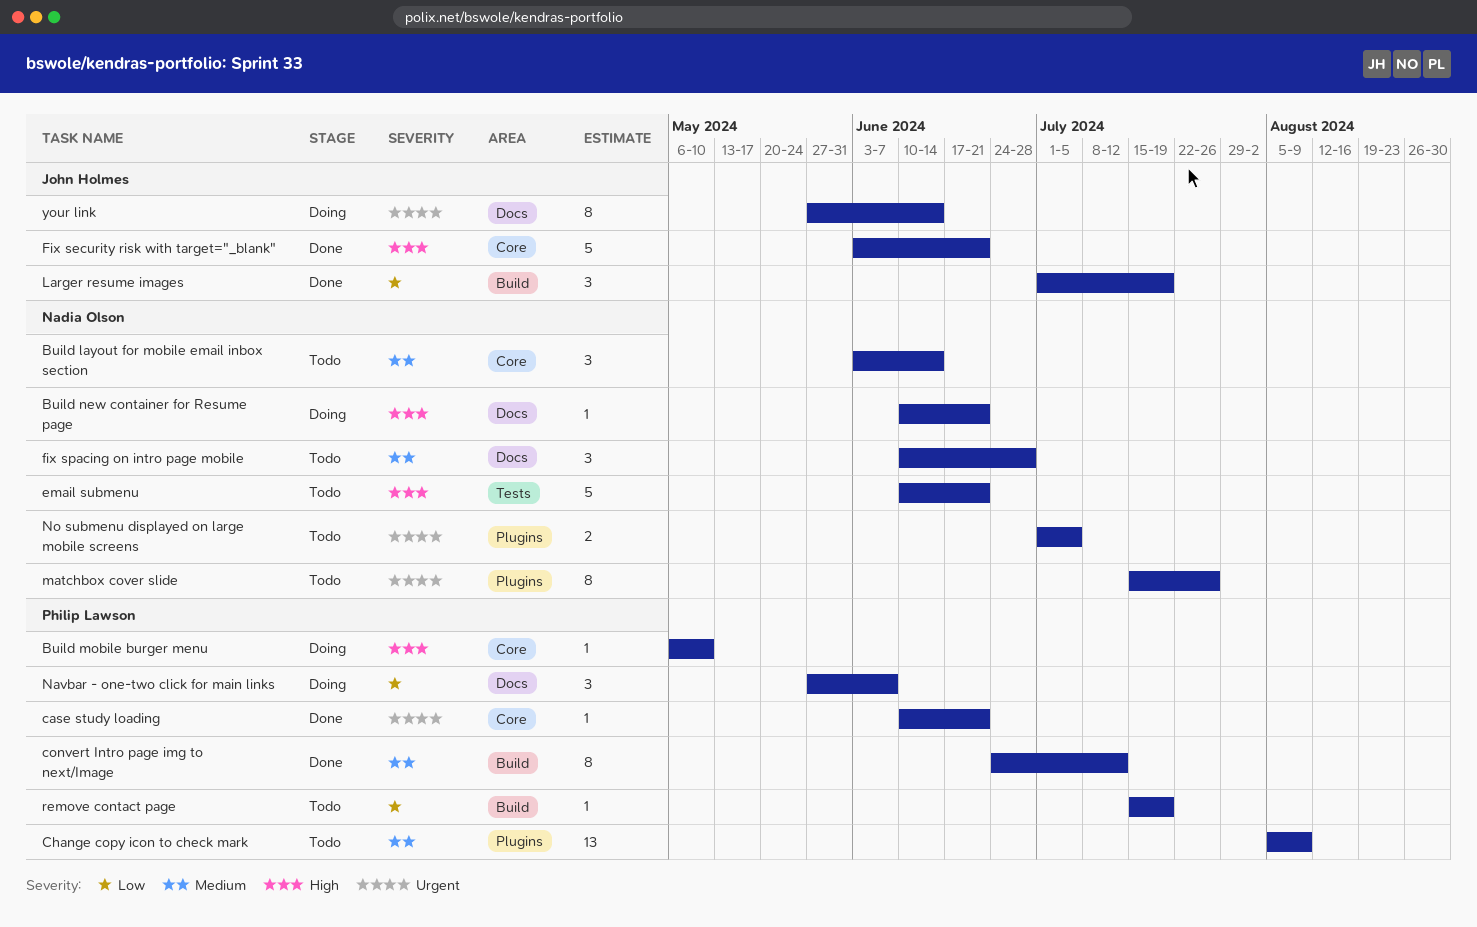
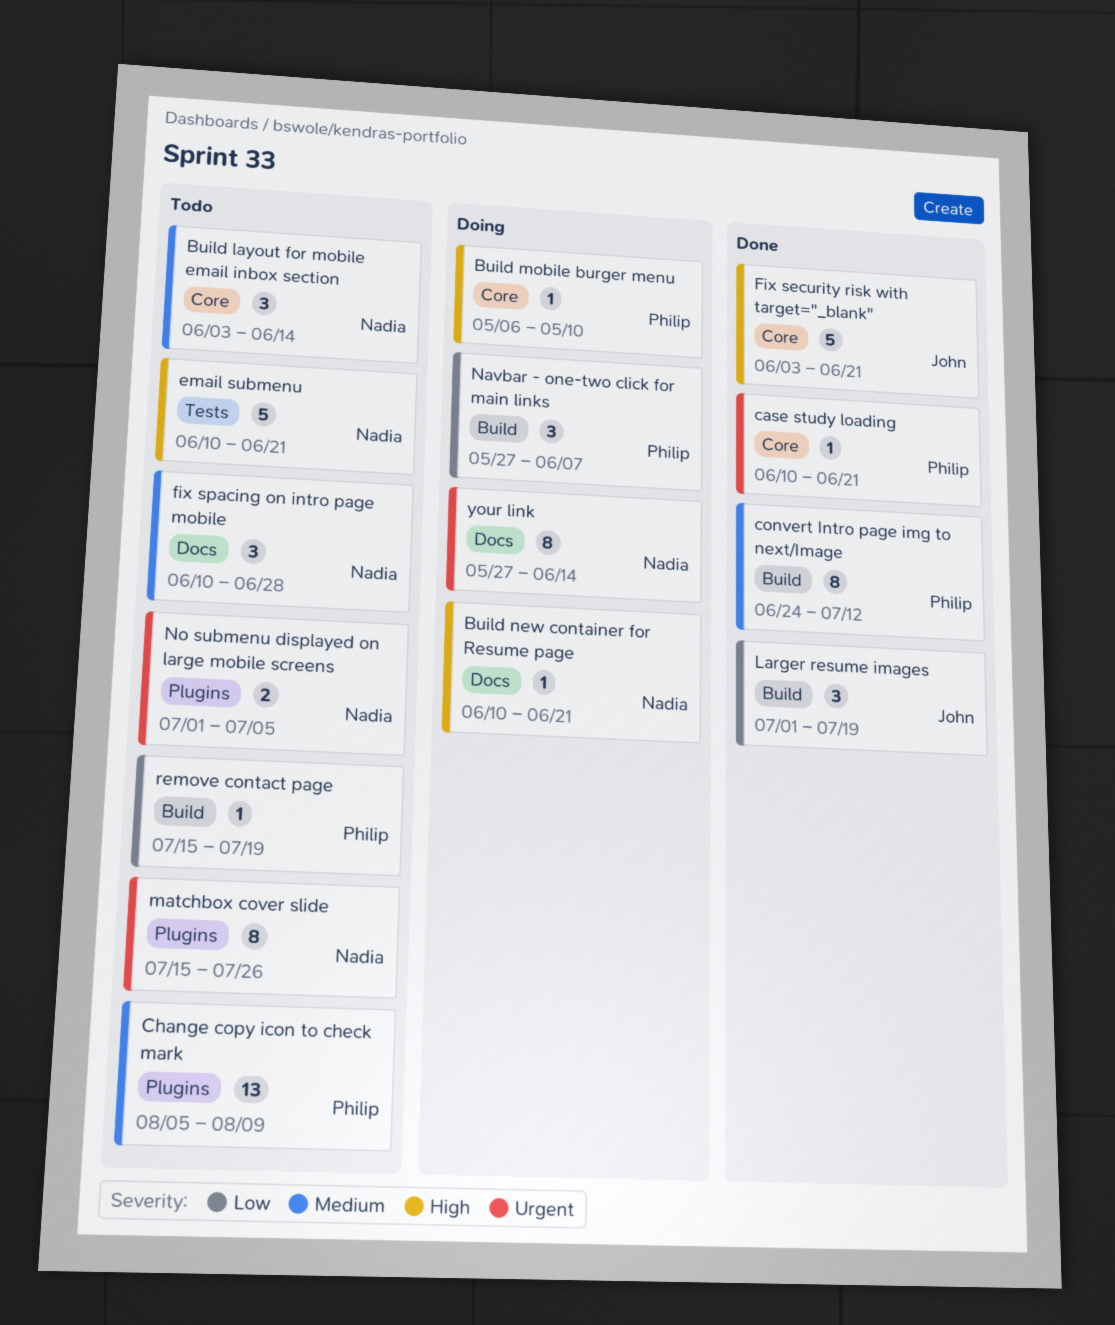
Navbar - one-two click for main links, label: Docs -> Build
your link, owner: John Holmes -> Nadia Olson

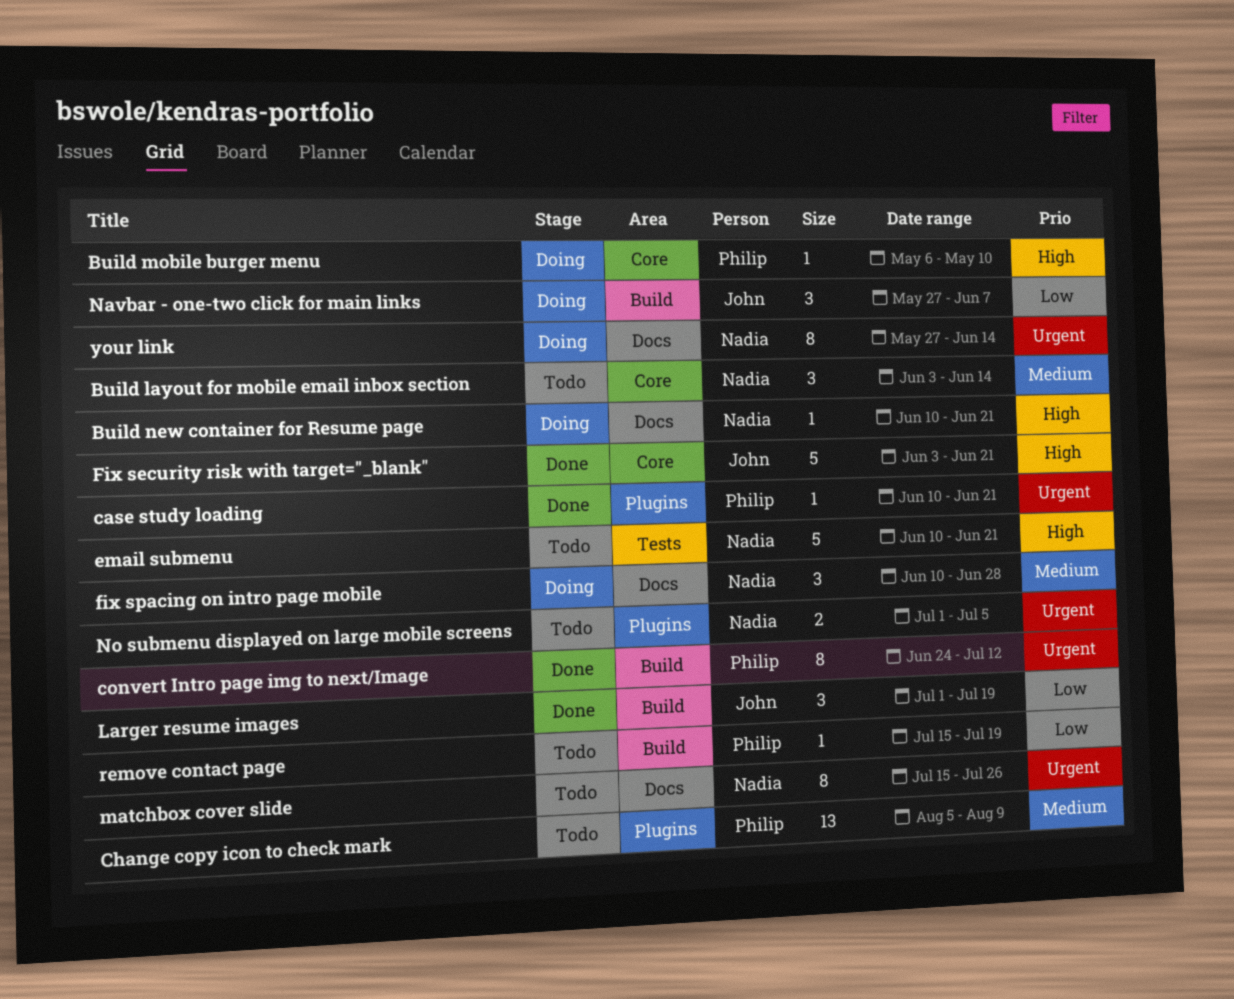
case study loading, label: Core -> Plugins
convert Intro page img to next/Image, priority: Medium -> Urgent
fix spacing on intro page mobile, status: Todo -> Doing
matchbox cover slide, label: Plugins -> Docs
Navbar - one-two click for main links, owner: Philip -> John

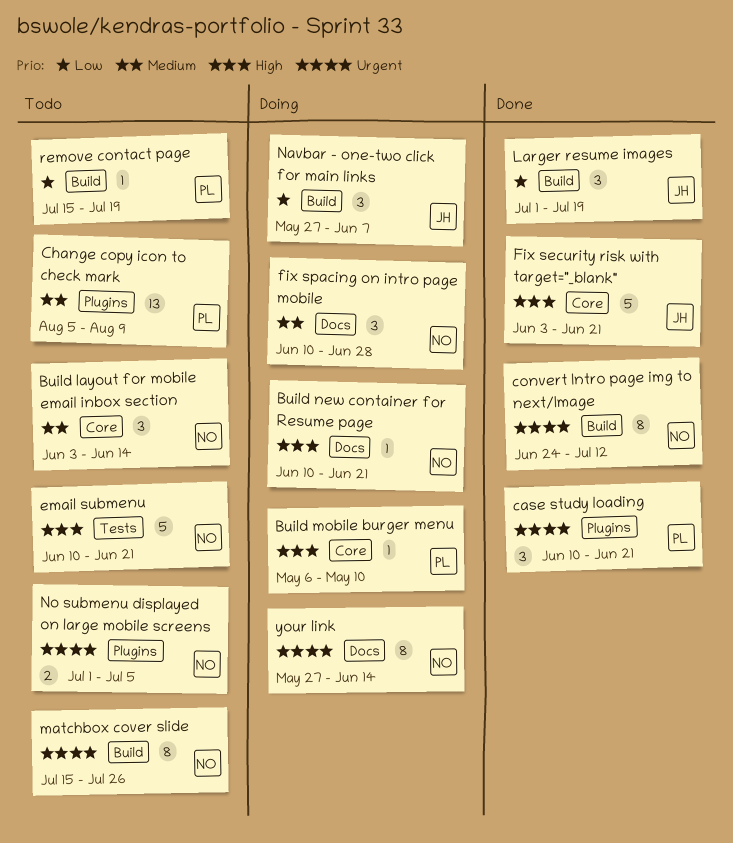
case study loading, estimate: 1 -> 3
convert Intro page img to next/Image, owner: Philip -> Nadia
matchbox cover slide, label: Docs -> Build

